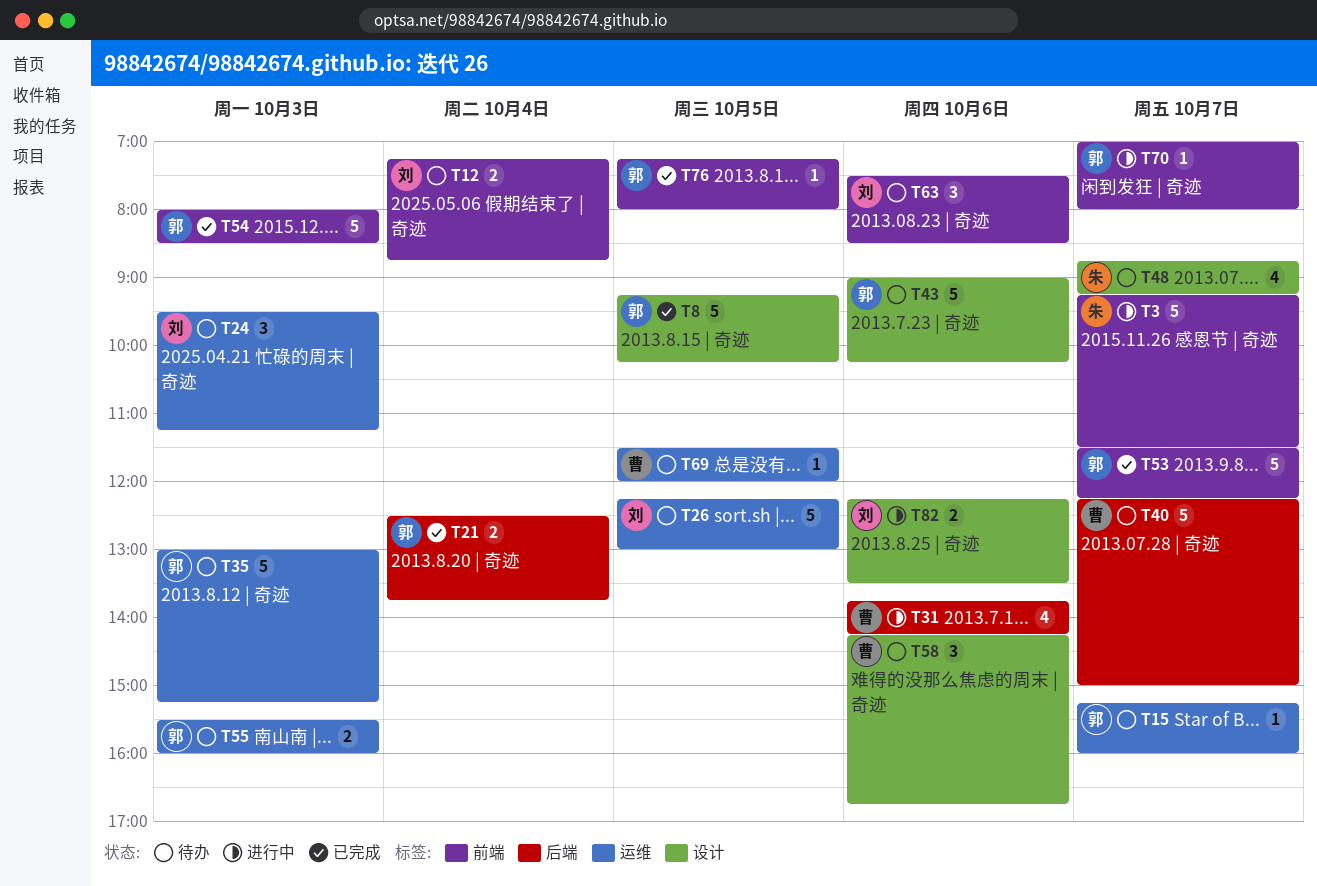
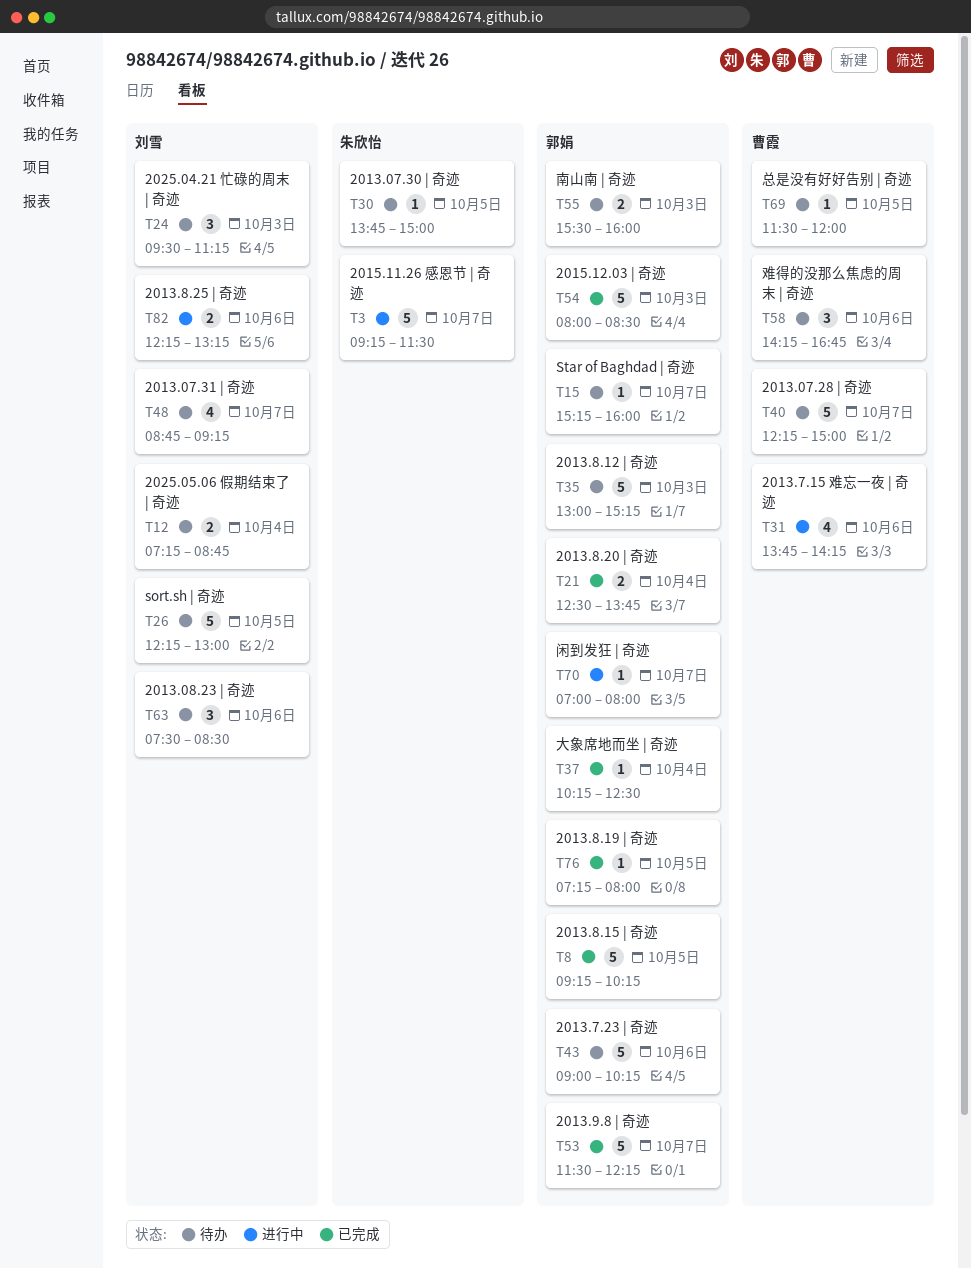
T30: none -> present
T37: none -> present
T48, owner: 朱欣怡 -> 刘雪
T82, ends: 13:30 -> 13:15

